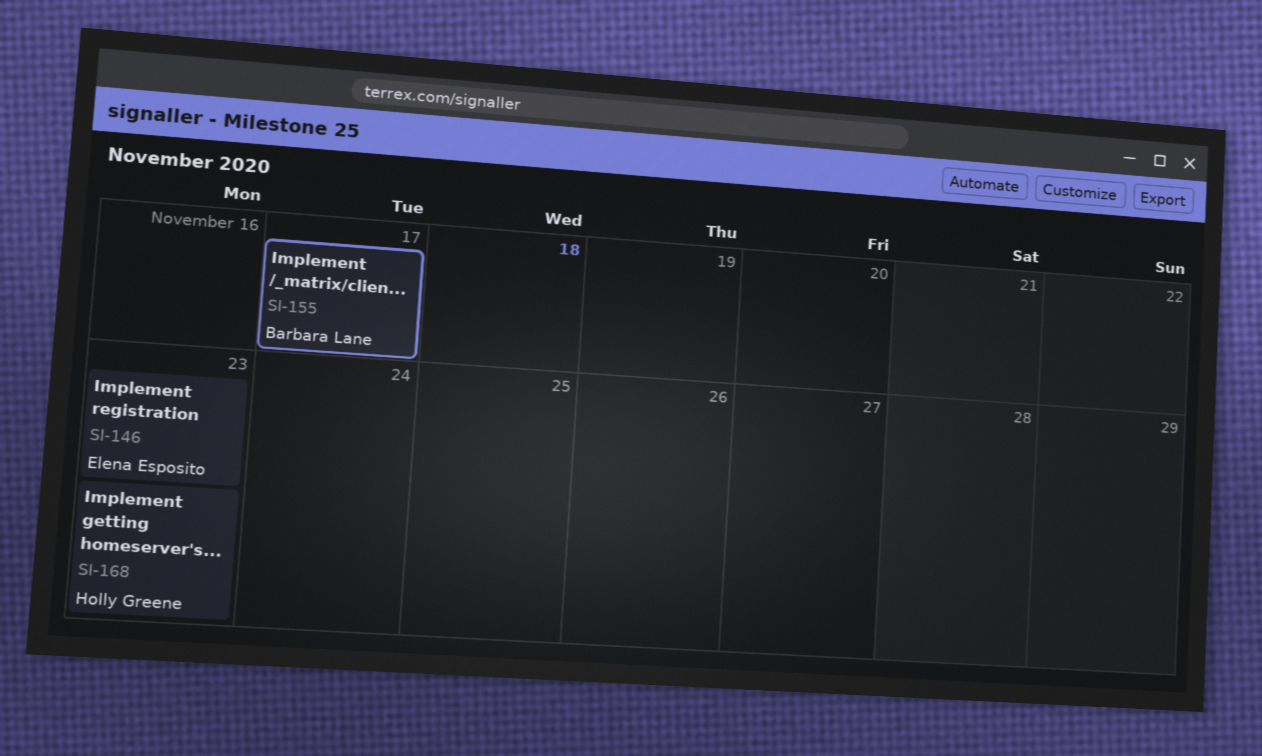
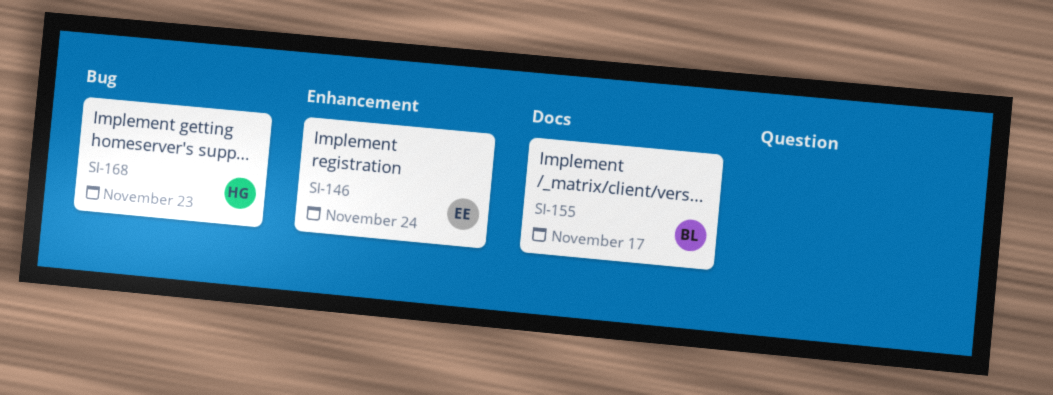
SI-146, due: Nov 23 -> Nov 24

